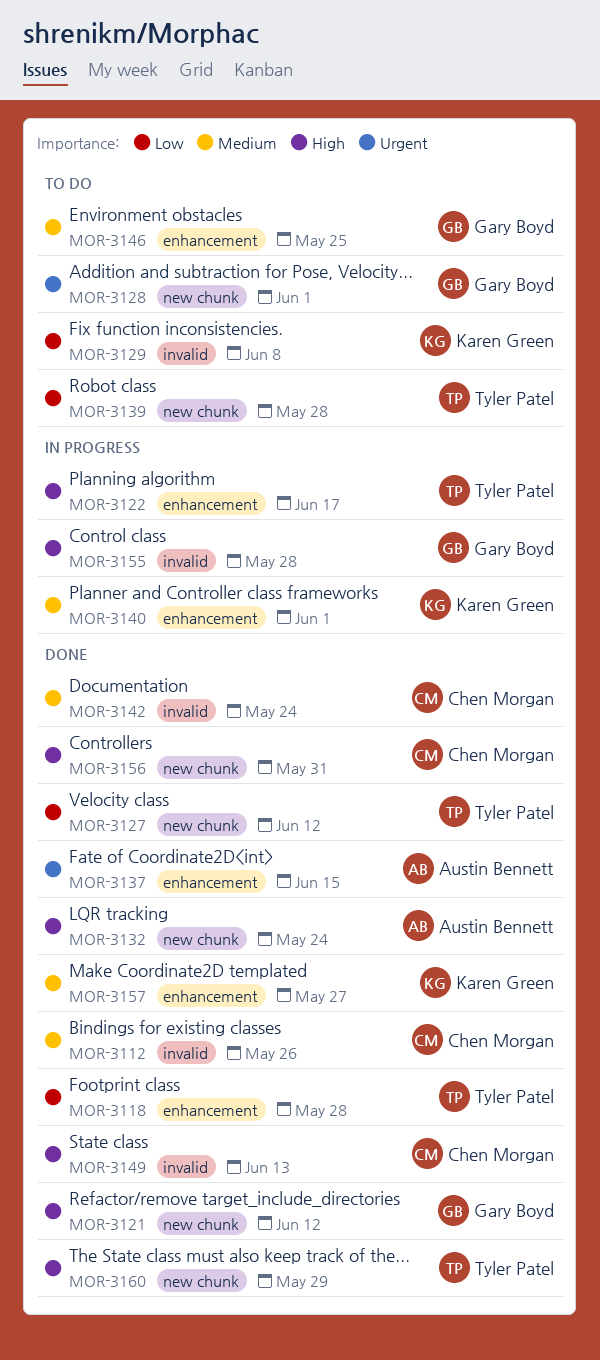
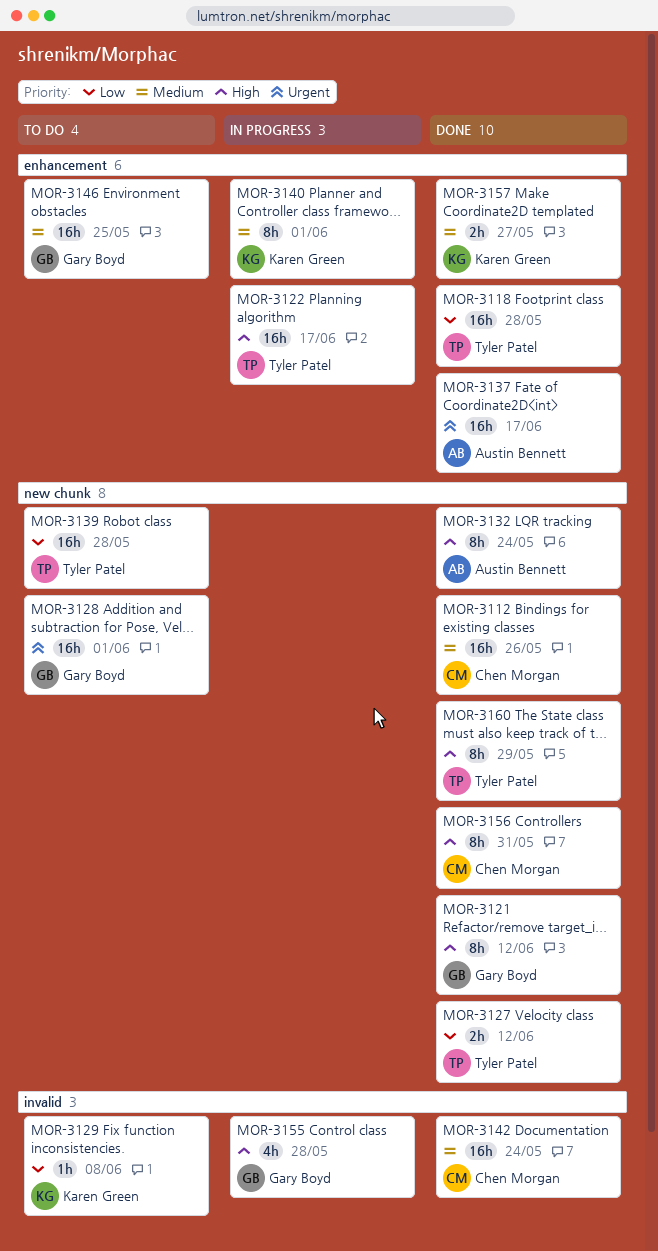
MOR-3112, label: invalid -> new chunk
MOR-3137, due: Jun 15 -> Jun 17
MOR-3149: present -> none

